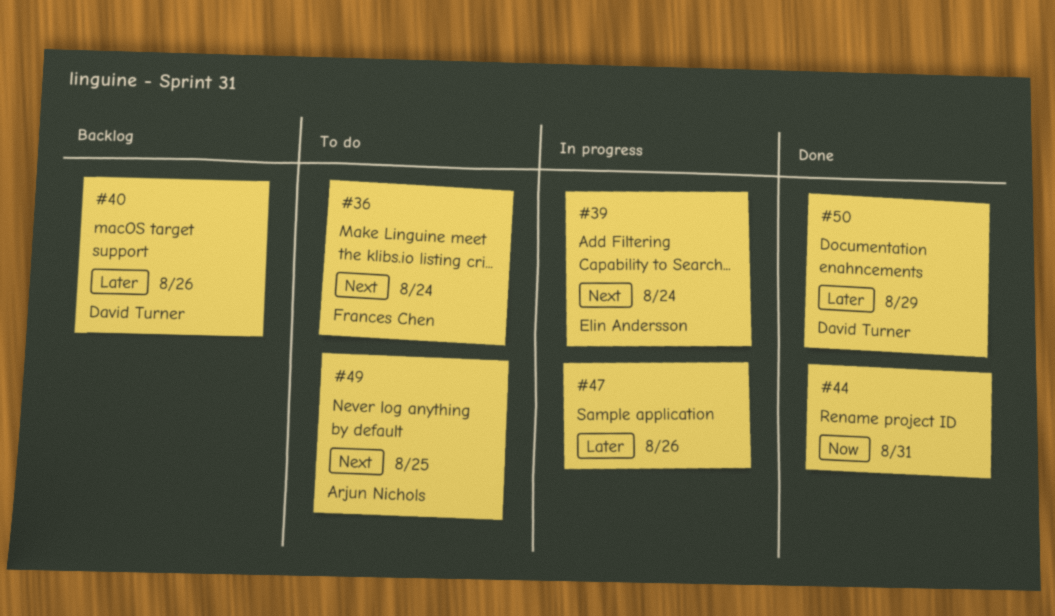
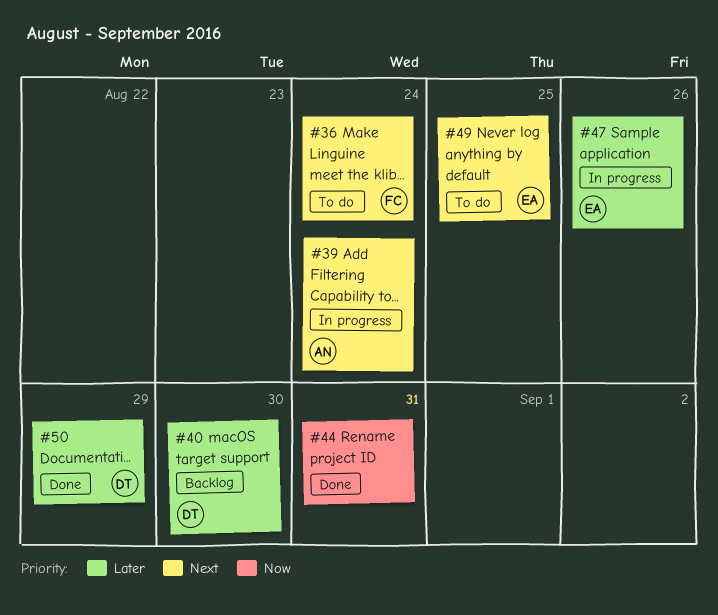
#39, owner: Elin Andersson -> Arjun Nichols
#40, due: Aug 26 -> Aug 30
#47, owner: none -> Elin Andersson
#49, owner: Arjun Nichols -> Elin Andersson

